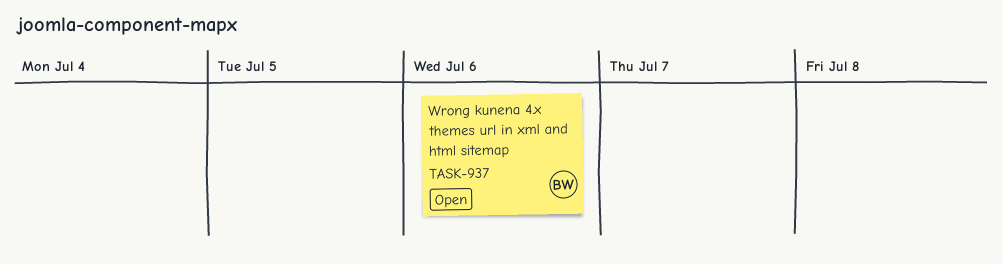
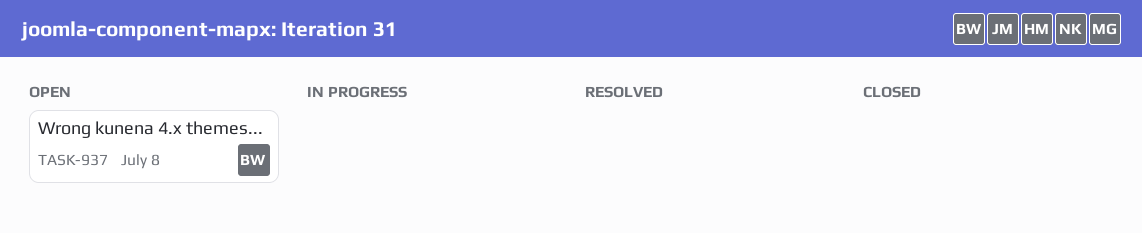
TASK-937, due: Jul 6 -> Jul 8

